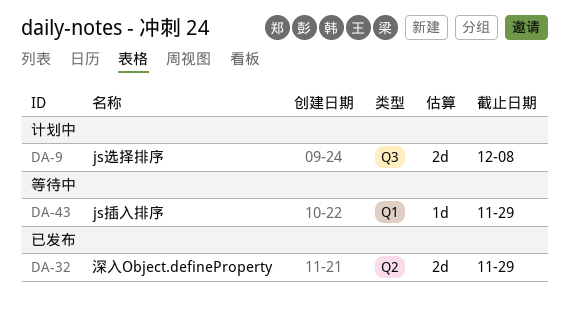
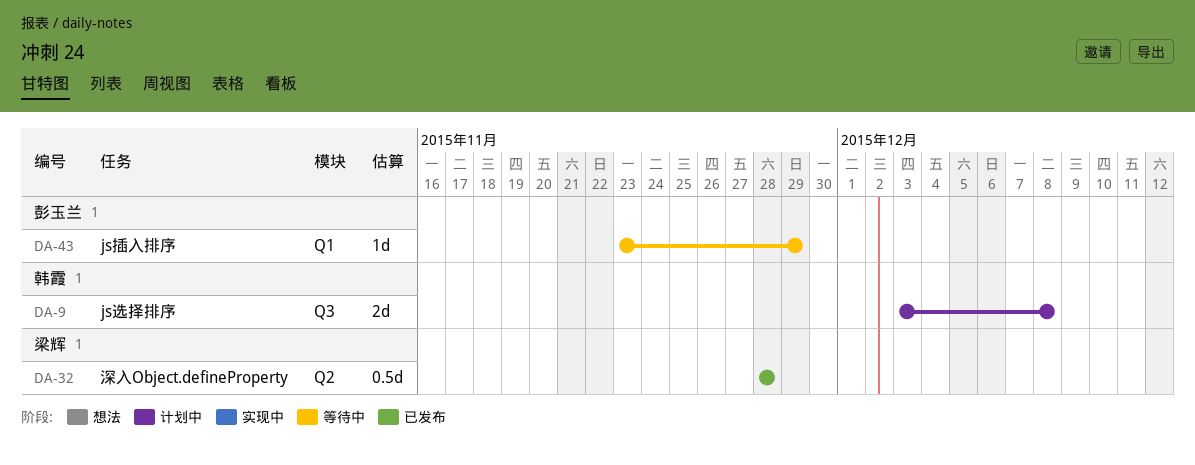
DA-32, estimate: 2d -> 0.5d
DA-32, due: Nov 29 -> Nov 28

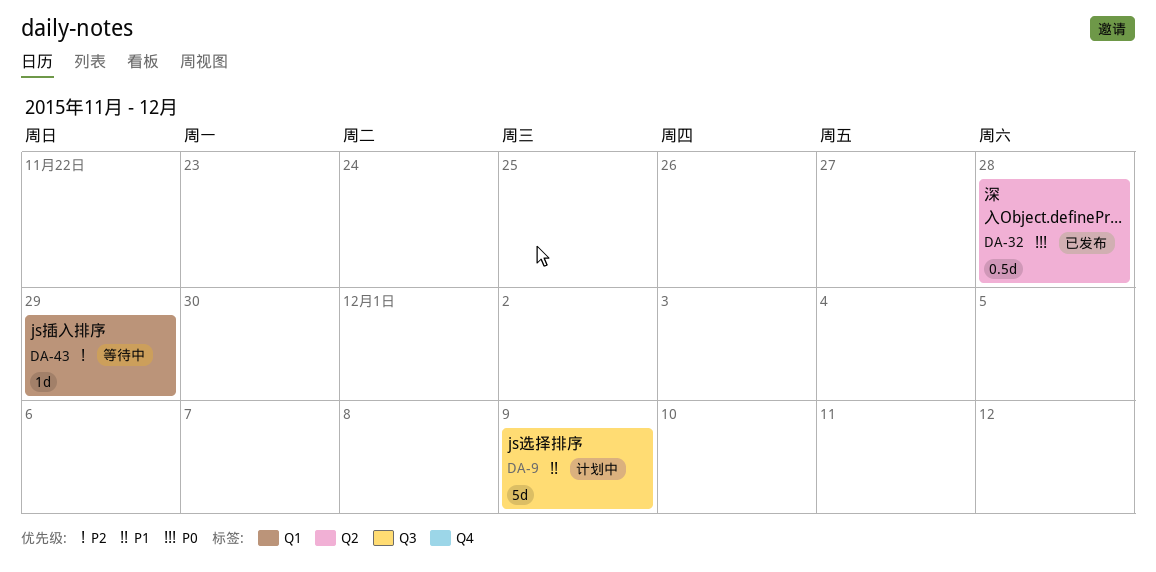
DA-9, estimate: 2d -> 5d
DA-9, due: Dec 8 -> Dec 9

